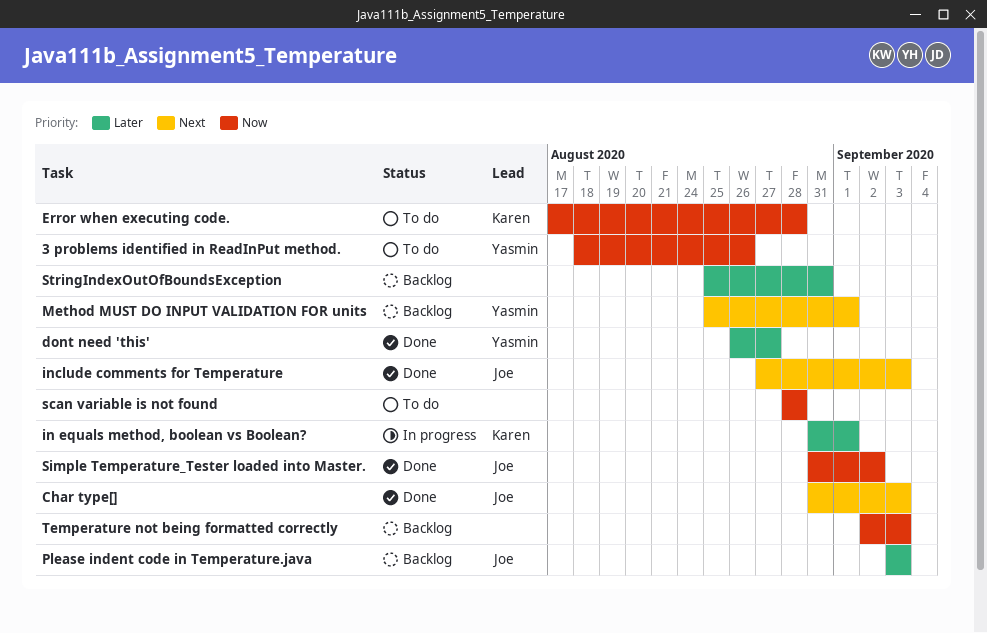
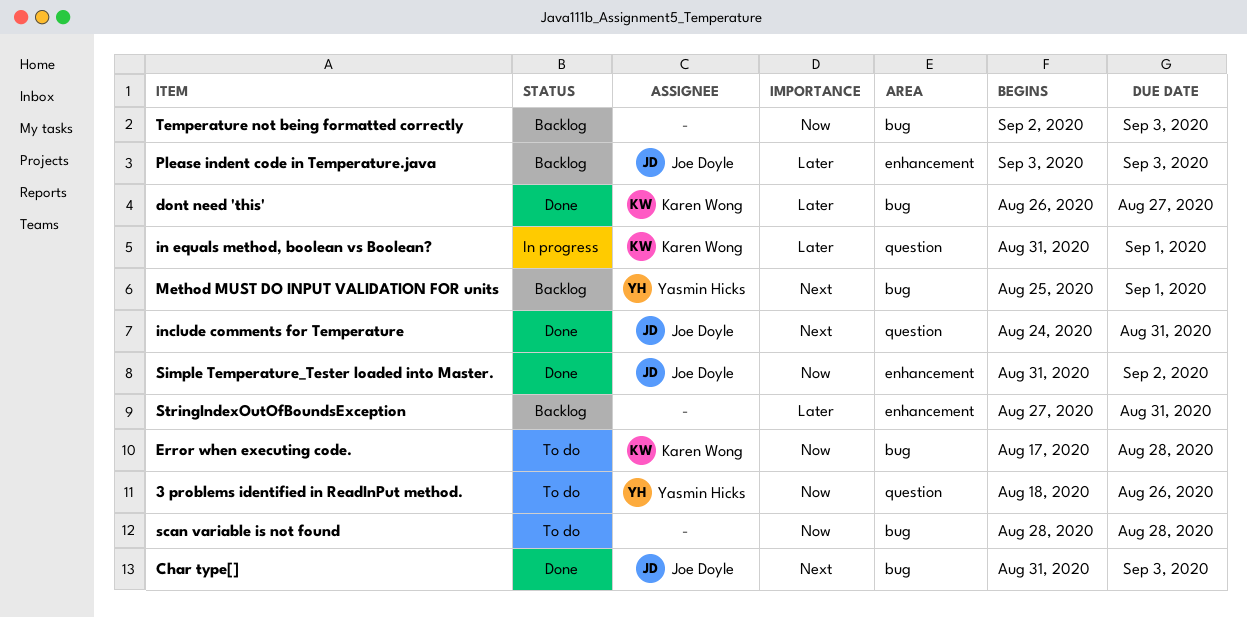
dont need 'this', owner: Yasmin Hicks -> Karen Wong
include comments for Temperature, start: Aug 27 -> Aug 24
include comments for Temperature, due: Sep 3 -> Aug 31
StringIndexOutOfBoundsException, start: Aug 25 -> Aug 27

